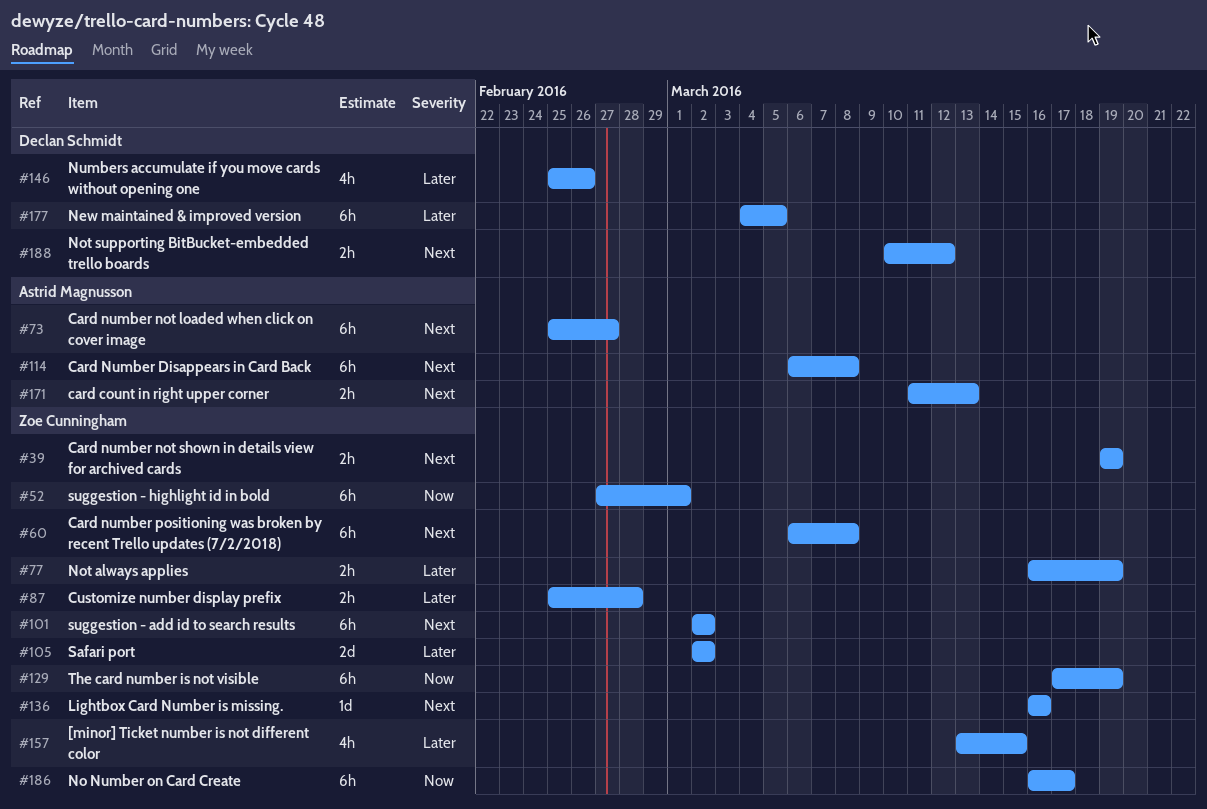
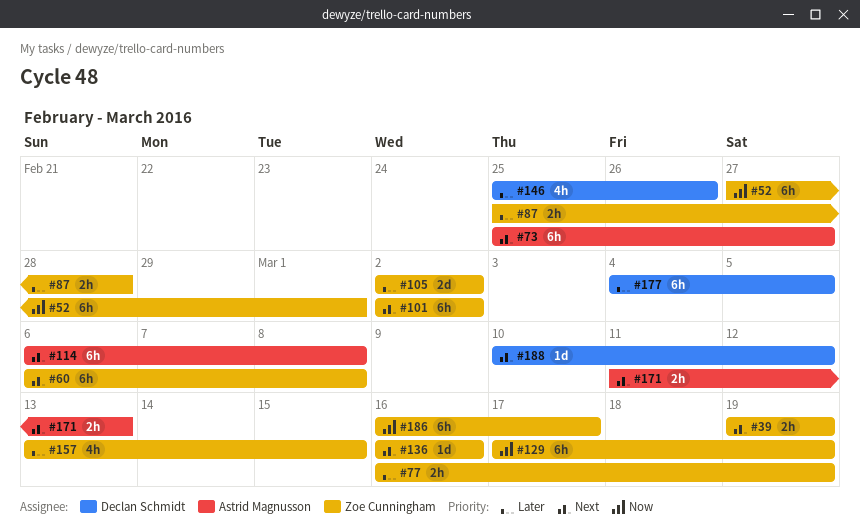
#188, estimate: 2h -> 1d

